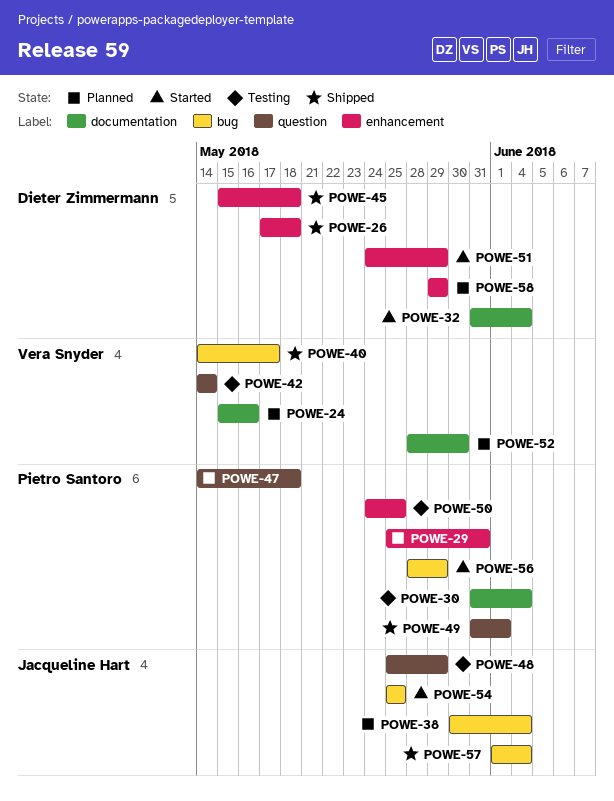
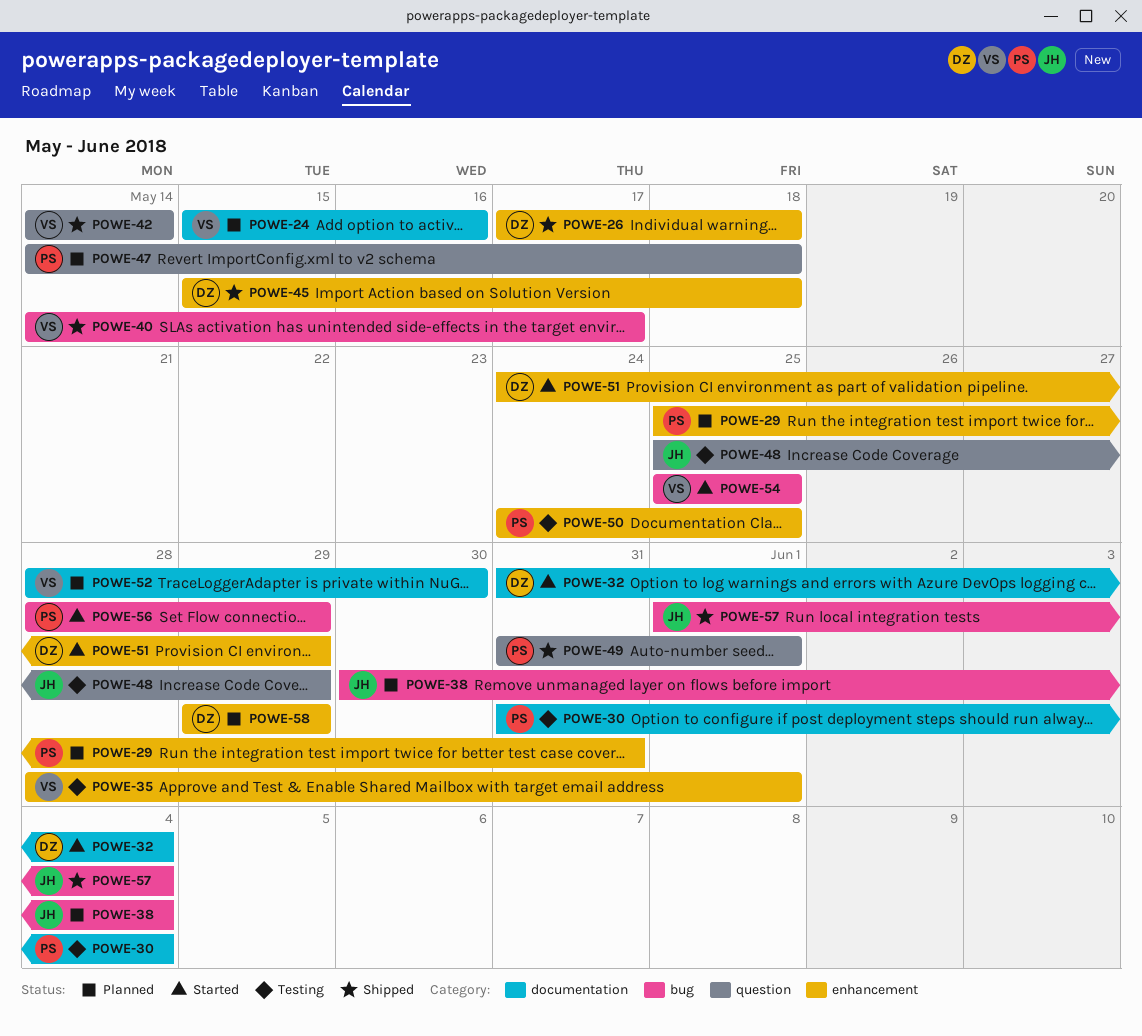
POWE-35: none -> present
POWE-42, status: Testing -> Shipped
POWE-54, owner: Jacqueline Hart -> Vera Snyder

